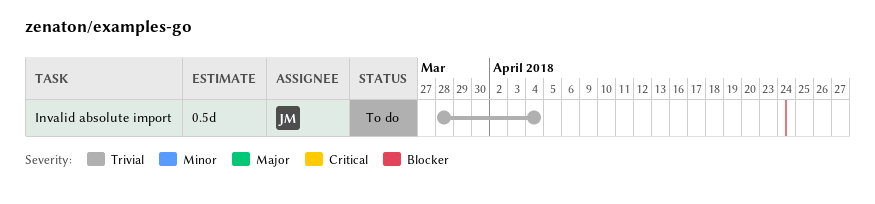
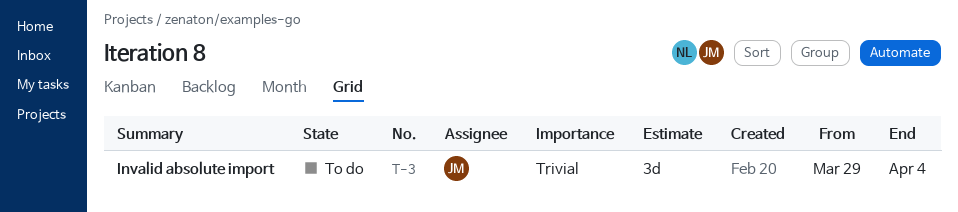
Invalid absolute import, estimate: 0.5d -> 3d
Invalid absolute import, start: Mar 28 -> Mar 29

